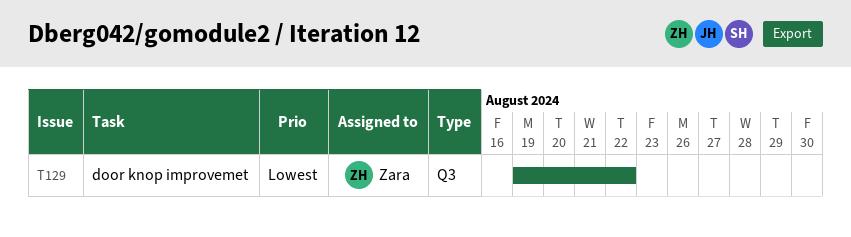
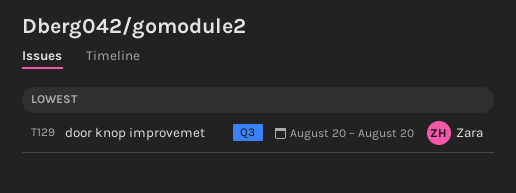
T129, start: Aug 19 -> Aug 20
T129, due: Aug 22 -> Aug 20

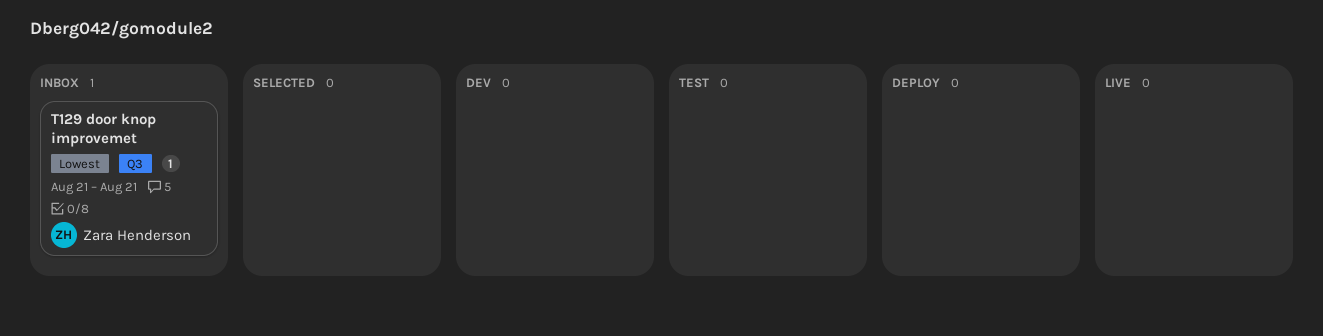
T129, start: Aug 20 -> Aug 21
T129, due: Aug 20 -> Aug 21

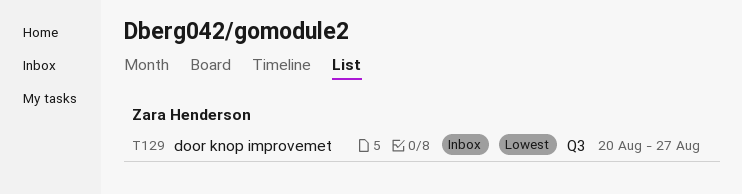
T129, start: Aug 21 -> Aug 20
T129, due: Aug 21 -> Aug 27

